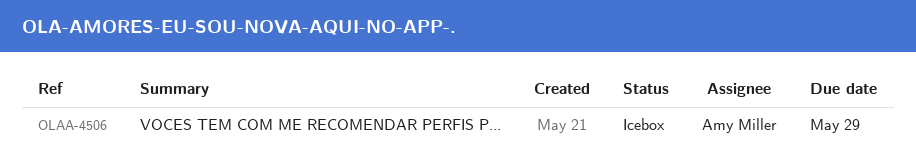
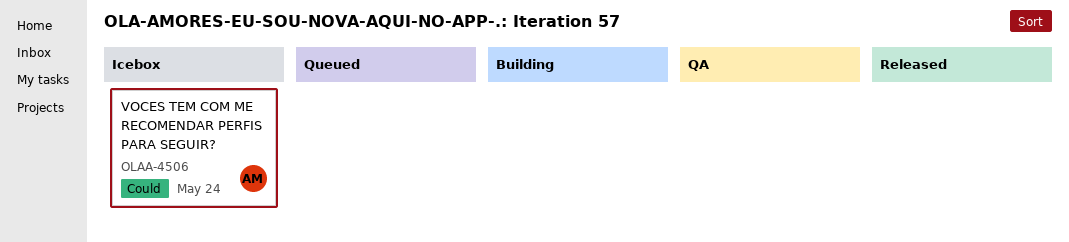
OLAA-4506, due: May 29 -> May 24

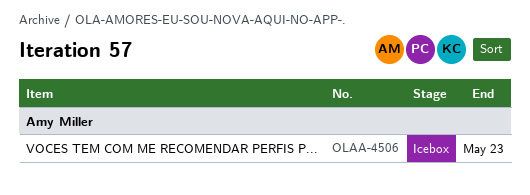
OLAA-4506, due: May 24 -> May 23

